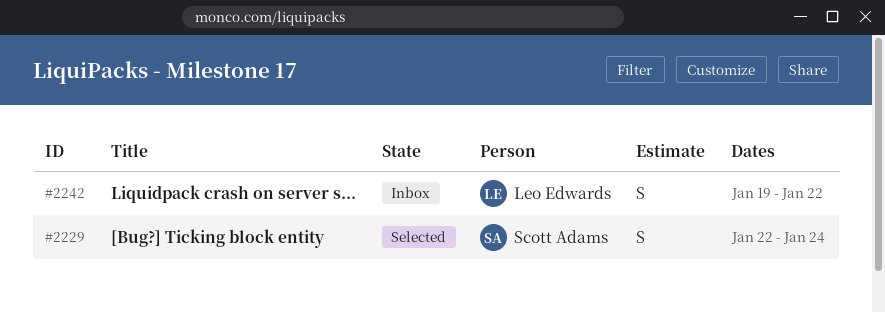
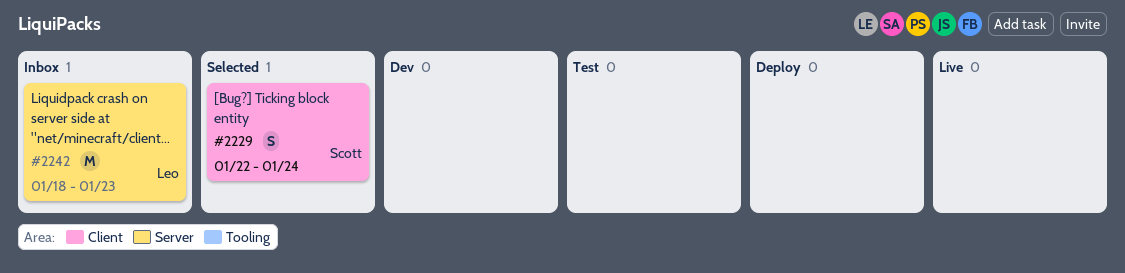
#2242, estimate: S -> M
#2242, start: Jan 19 -> Jan 18
#2242, due: Jan 22 -> Jan 23

